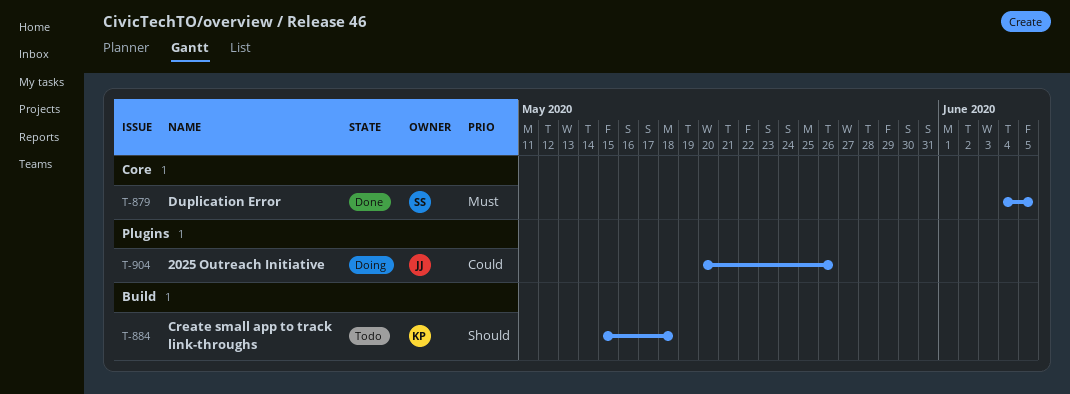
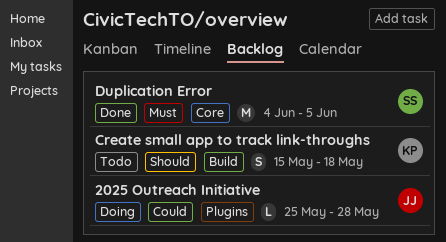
2025 Outreach Initiative, start: May 20 -> May 25
2025 Outreach Initiative, due: May 26 -> May 28

